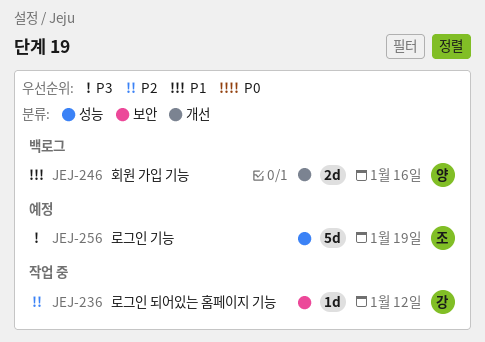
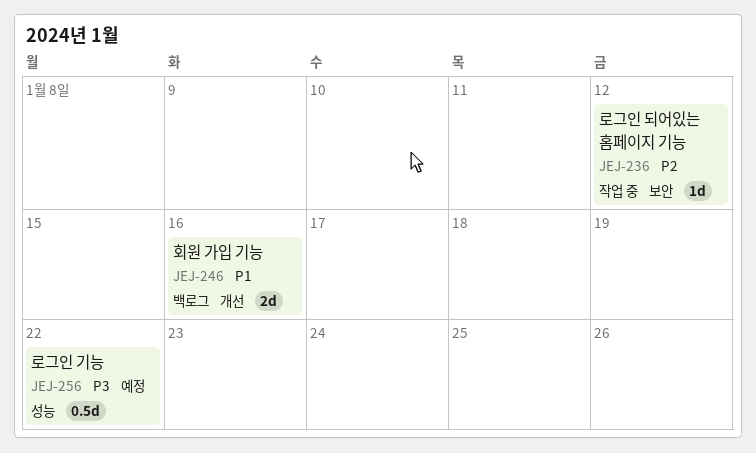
JEJ-256, estimate: 5d -> 0.5d
JEJ-256, due: Jan 19 -> Jan 22

